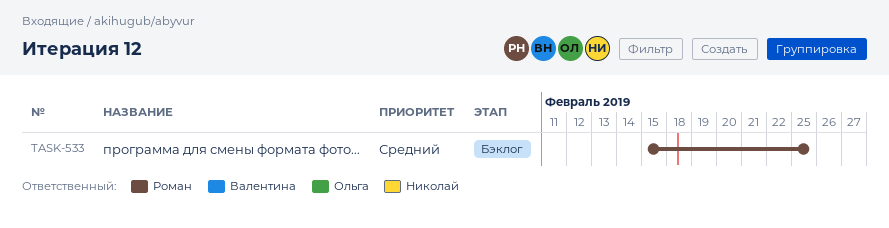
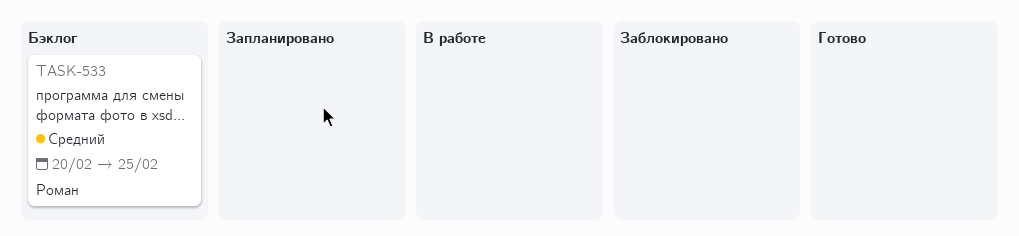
TASK-533, start: Feb 15 -> Feb 20

